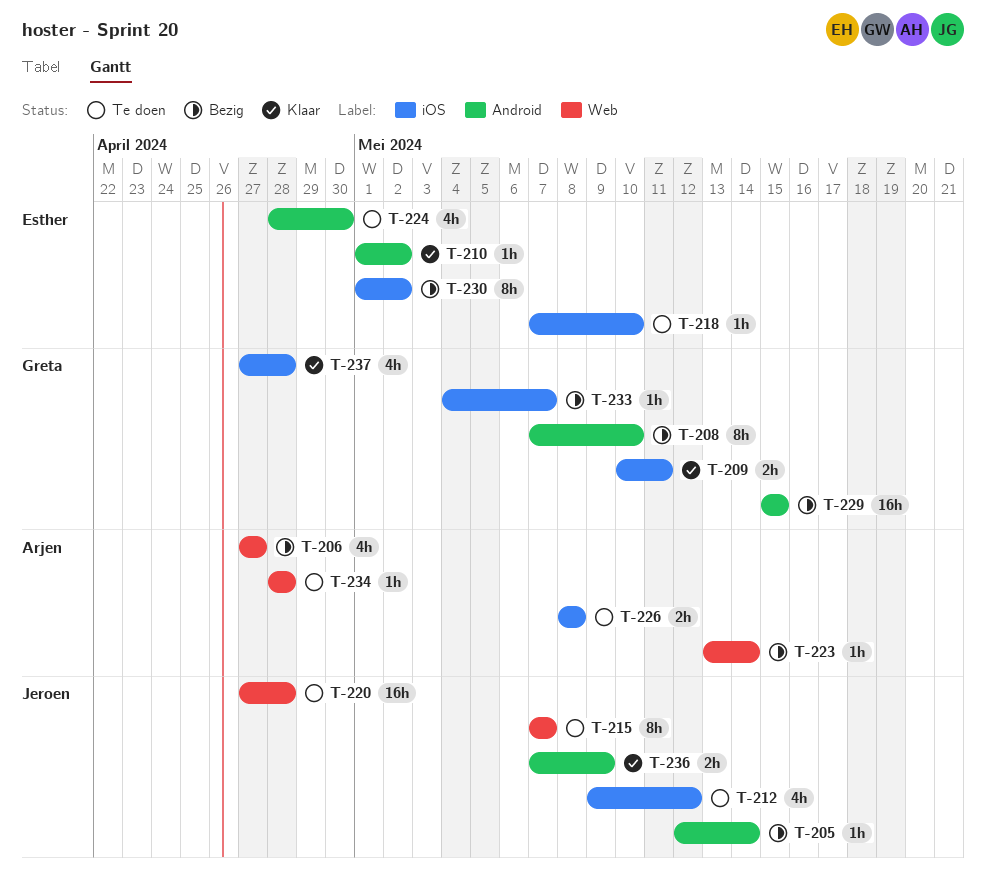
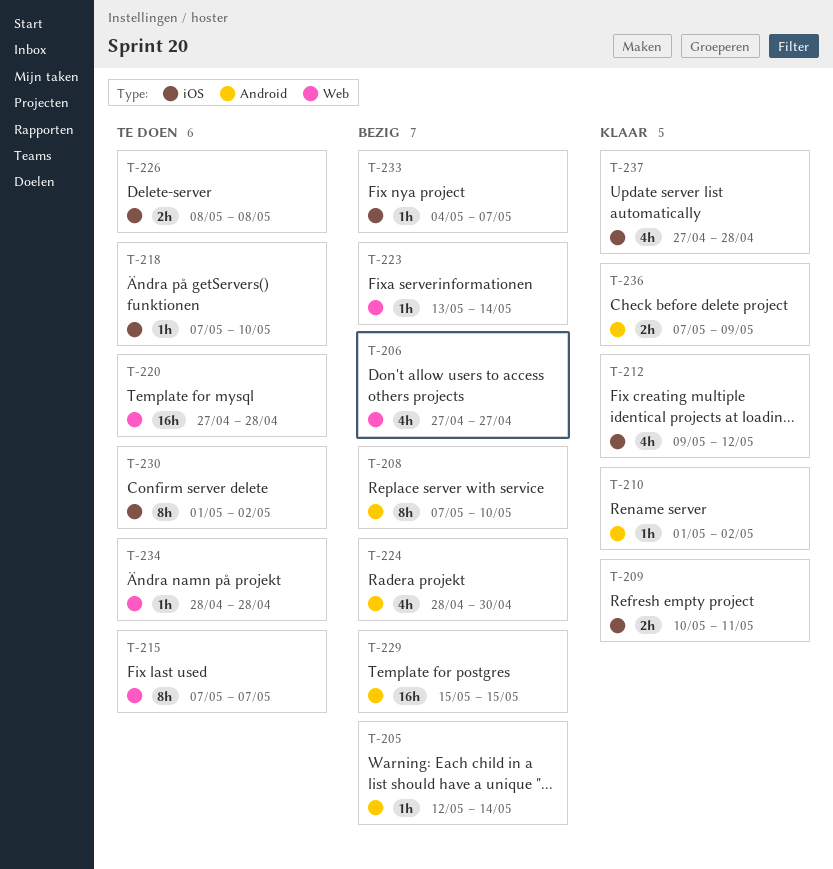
T-212, status: Te doen -> Klaar
T-224, status: Te doen -> Bezig
T-230, status: Bezig -> Te doen

